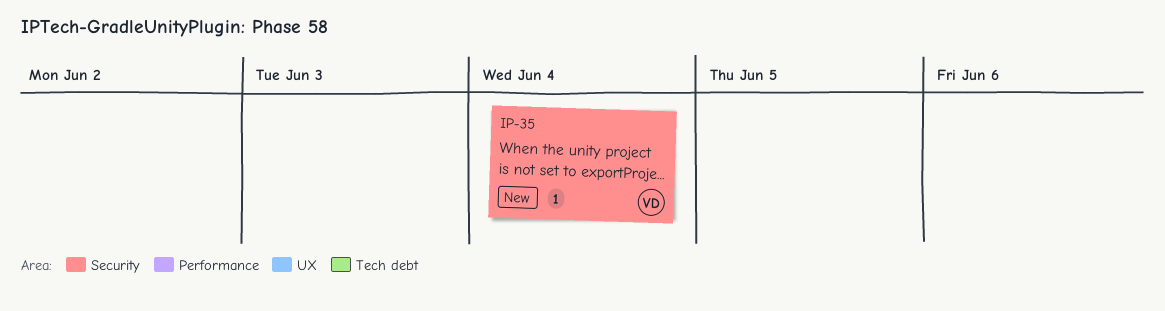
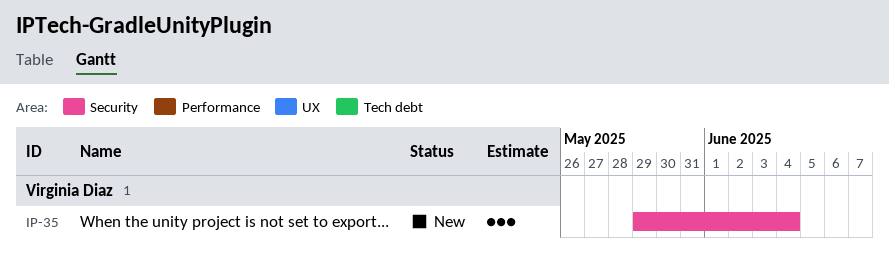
IP-35, estimate: 1 -> 3

